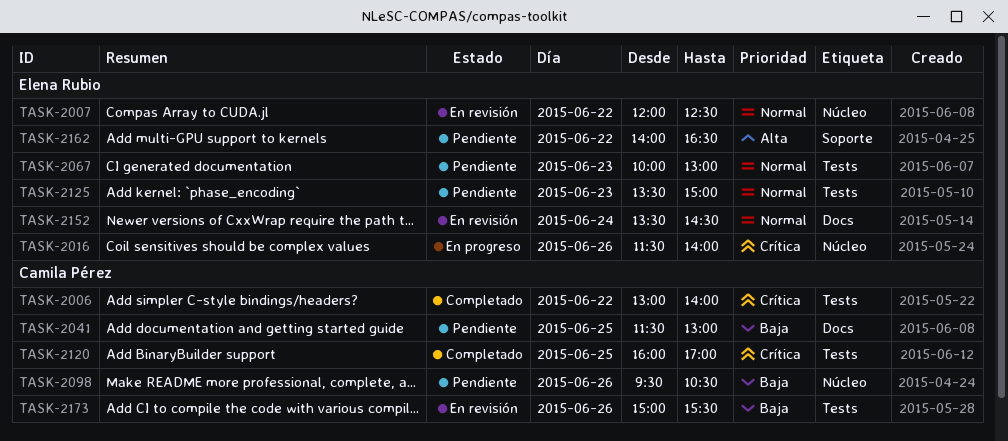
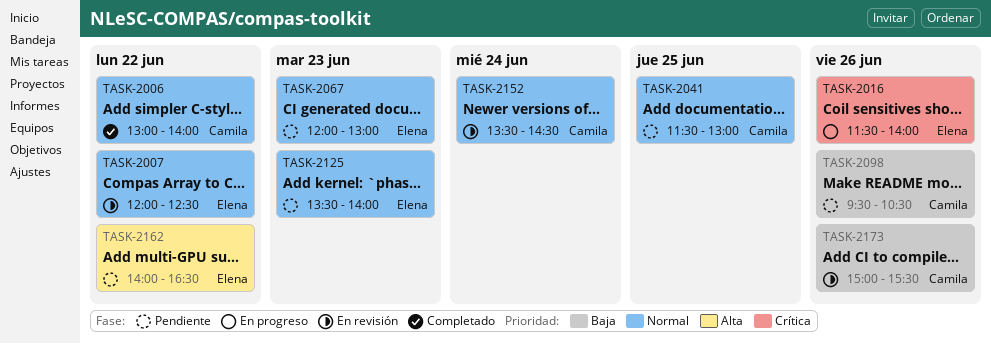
TASK-2006, priority: Crítica -> Normal
TASK-2041, priority: Baja -> Normal
TASK-2067, begins: 10:00 -> 12:00
TASK-2120: present -> none
TASK-2125, ends: 15:00 -> 14:00
TASK-2152, owner: Elena Rubio -> Camila Pérez

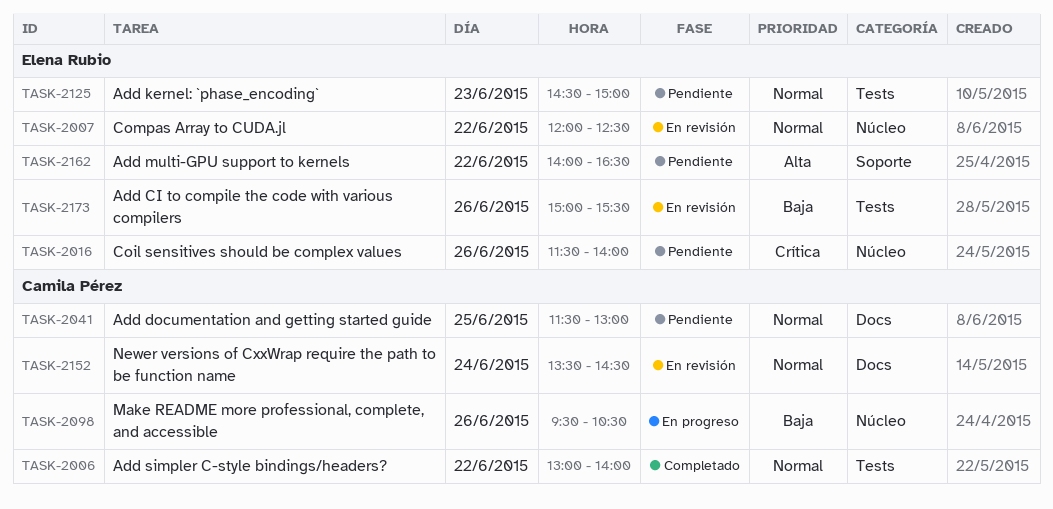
TASK-2016, status: En progreso -> Pendiente
TASK-2067: present -> none
TASK-2098, status: Pendiente -> En progreso
TASK-2125, begins: 13:30 -> 14:30
TASK-2125, ends: 14:00 -> 15:00
TASK-2173, owner: Camila Pérez -> Elena Rubio

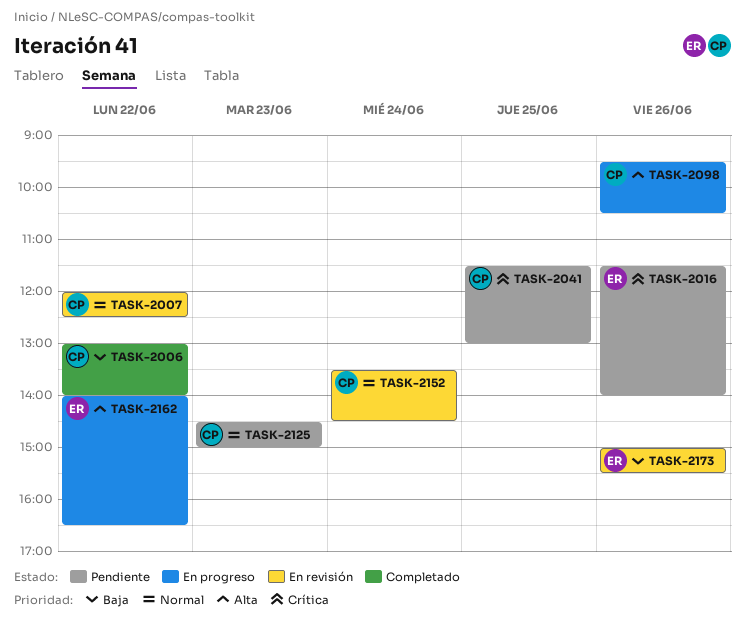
TASK-2006, priority: Normal -> Baja
TASK-2007, owner: Elena Rubio -> Camila Pérez
TASK-2041, priority: Normal -> Crítica
TASK-2098, priority: Baja -> Alta
TASK-2125, owner: Elena Rubio -> Camila Pérez
TASK-2162, status: Pendiente -> En progreso

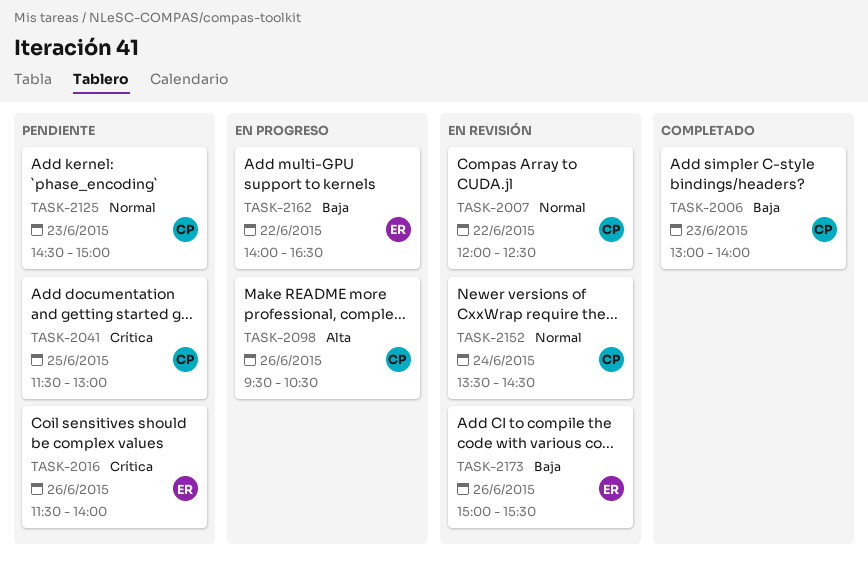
TASK-2006, day: Jun 22 -> Jun 23
TASK-2162, priority: Alta -> Baja

